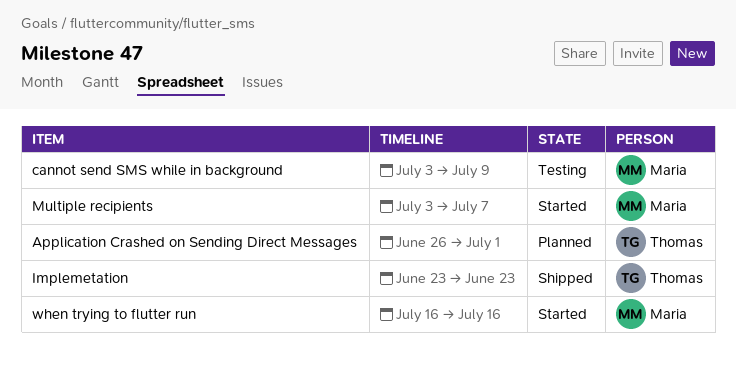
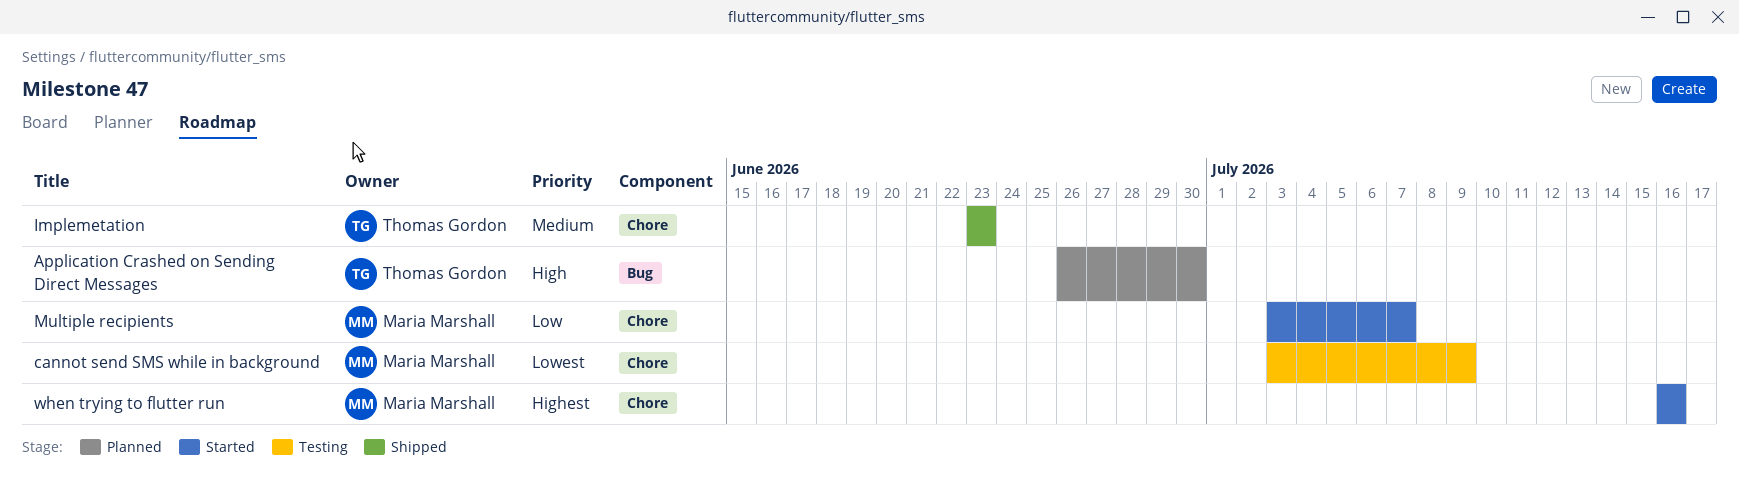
Application Crashed on Sending Direct Messages, due: Jul 1 -> Jun 30

